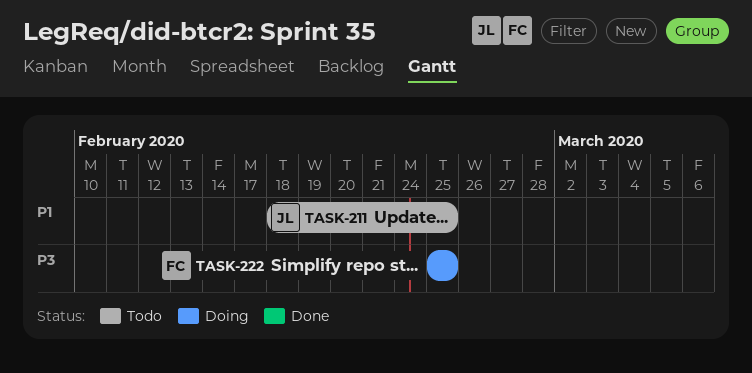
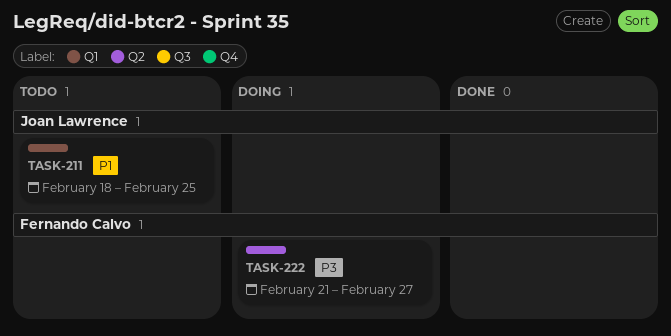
TASK-222, start: Feb 25 -> Feb 21
TASK-222, due: Feb 25 -> Feb 27

